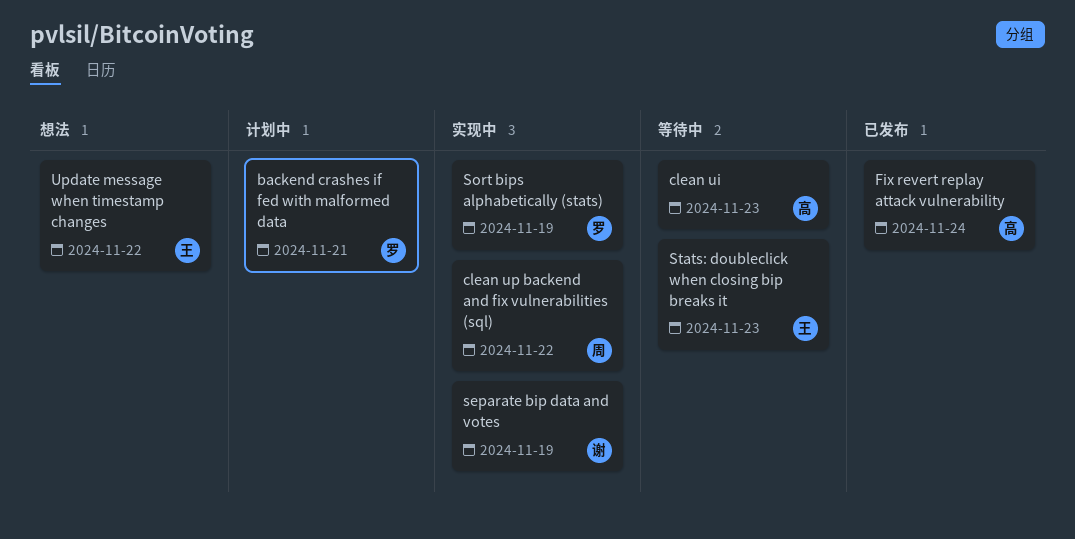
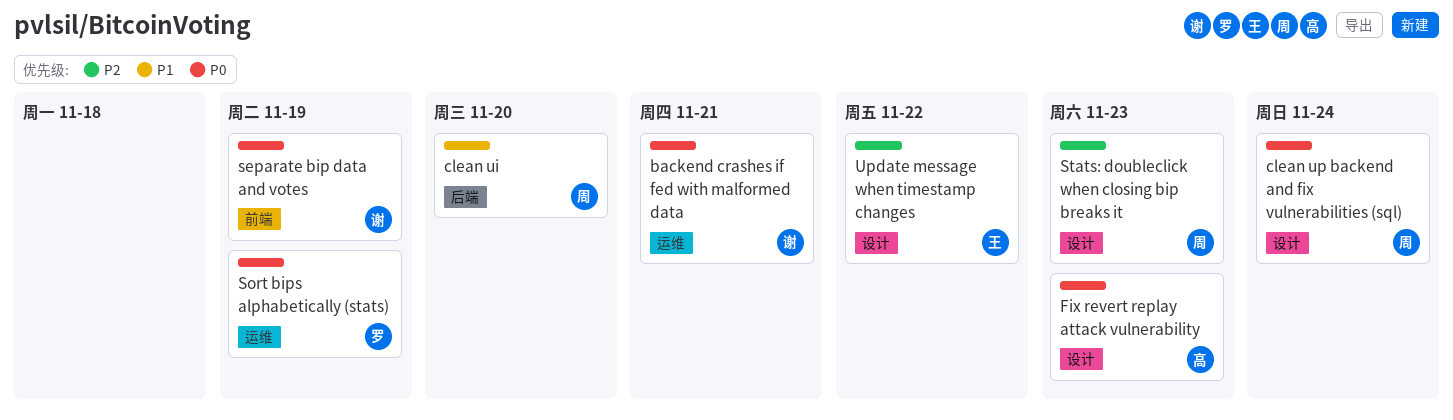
backend crashes if fed with malformed data, owner: 罗 -> 谢
clean ui, owner: 高 -> 周
clean ui, due: Nov 23 -> Nov 20
clean up backend and fix vulnerabilities (sql), due: Nov 22 -> Nov 24
Fix revert replay attack vulnerability, due: Nov 24 -> Nov 23
Stats: doubleclick when closing bip breaks it, owner: 王 -> 周

